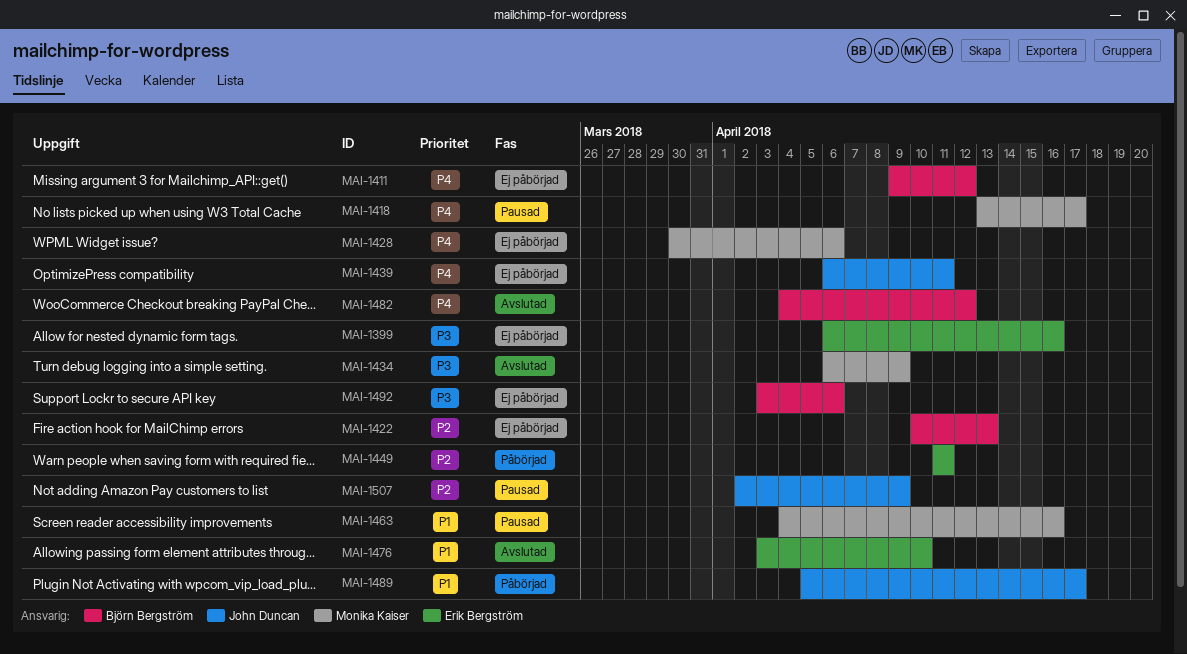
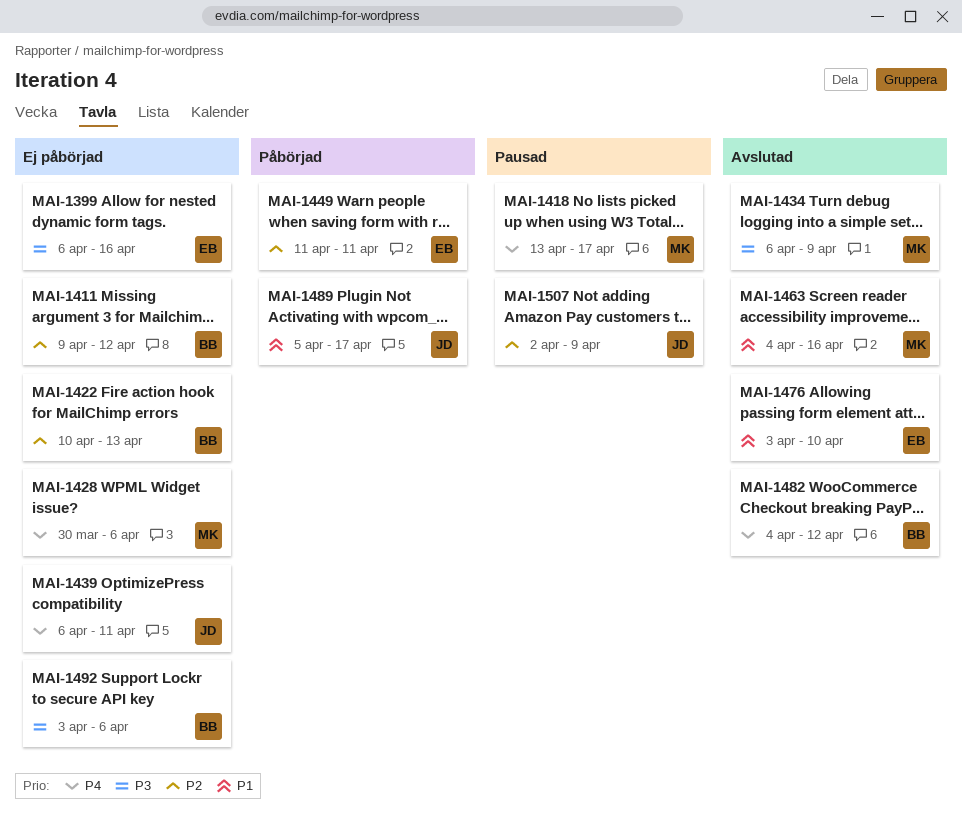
MAI-1411, priority: P4 -> P2
MAI-1463, status: Pausad -> Avslutad

